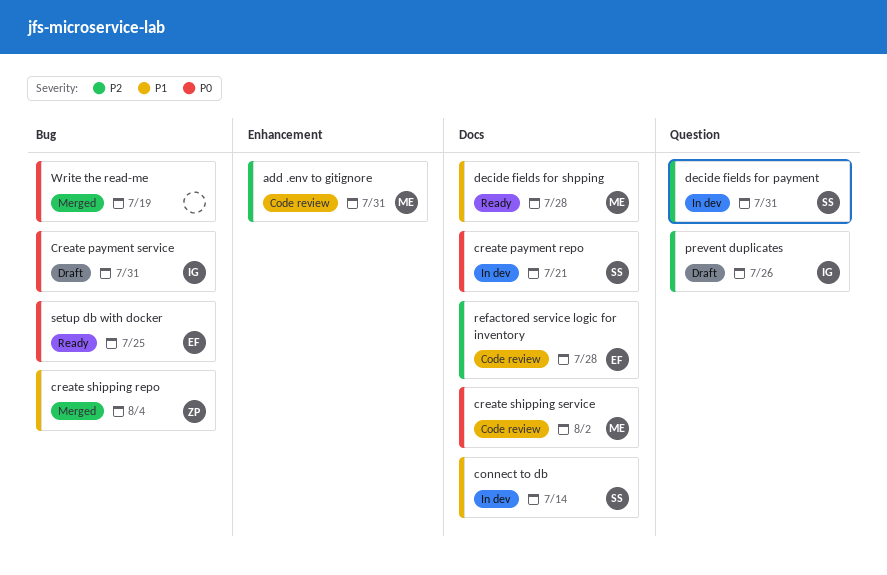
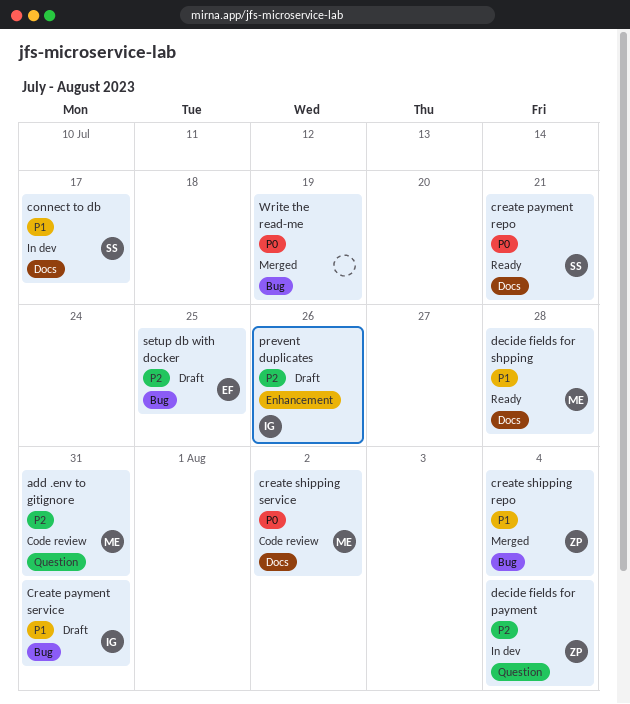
add .env to gitignore, label: Enhancement -> Question
connect to db, due: Jul 14 -> Jul 17
create payment repo, status: In dev -> Ready
Create payment service, priority: P0 -> P1
decide fields for payment, owner: SS -> ZP
decide fields for payment, due: Jul 31 -> Aug 4
prevent duplicates, label: Question -> Enhancement
refactored service logic for inventory: present -> none
setup db with docker, status: Ready -> Draft
setup db with docker, priority: P0 -> P2

